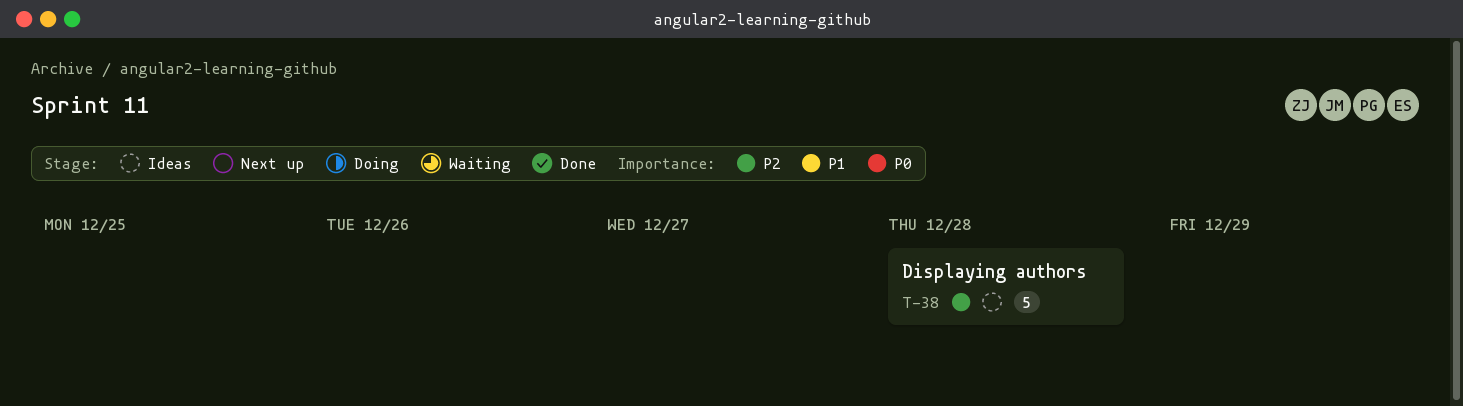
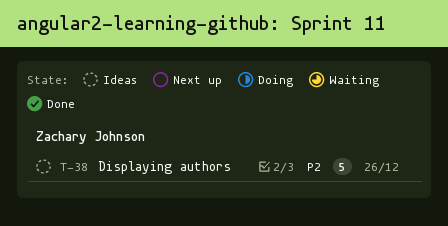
T-38, due: Dec 28 -> Dec 26

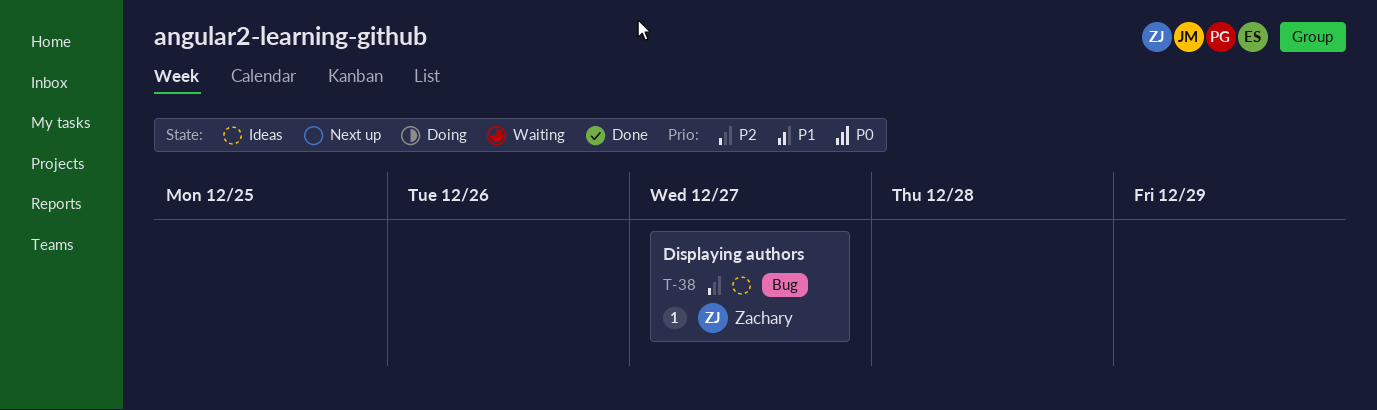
T-38, estimate: 5 -> 1
T-38, due: Dec 26 -> Dec 27

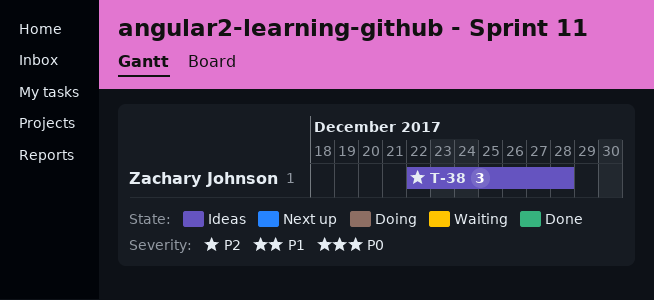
T-38, estimate: 1 -> 3
T-38, due: Dec 27 -> Dec 28

